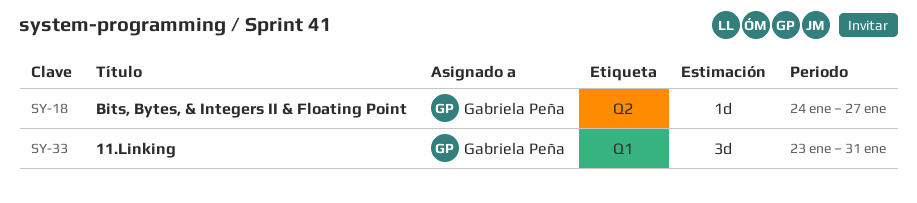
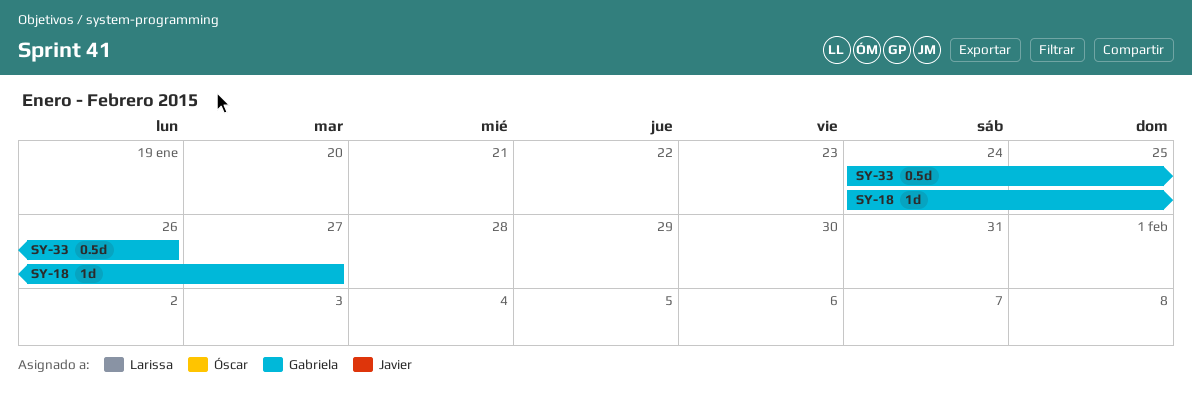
SY-33, estimate: 3d -> 0.5d
SY-33, start: Jan 23 -> Jan 24
SY-33, due: Jan 31 -> Jan 26

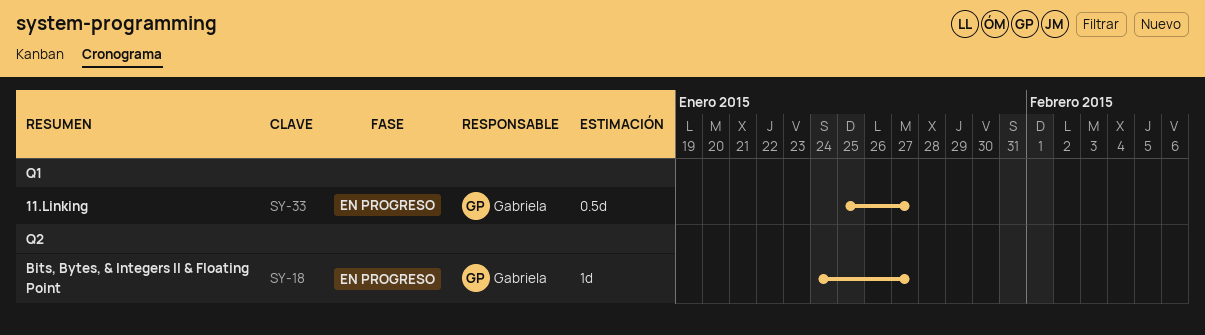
SY-33, start: Jan 24 -> Jan 25
SY-33, due: Jan 26 -> Jan 27

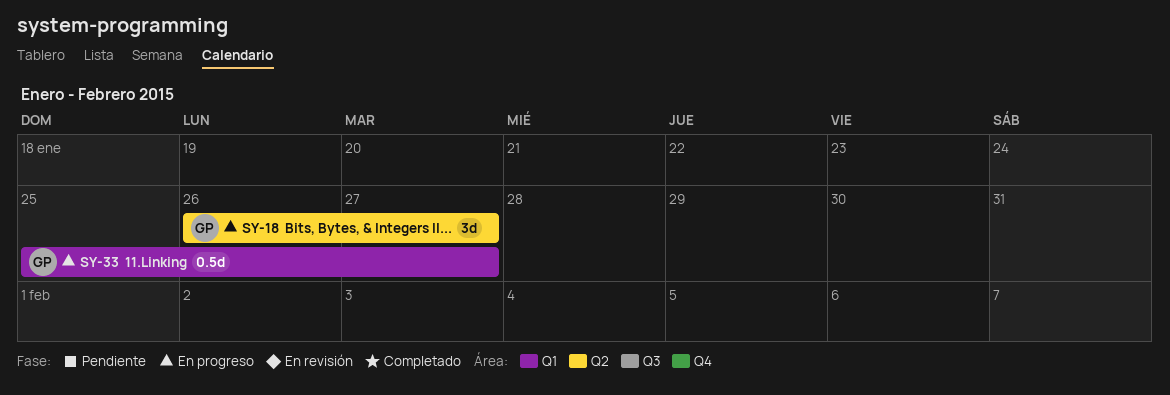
SY-18, estimate: 1d -> 3d
SY-18, start: Jan 24 -> Jan 26

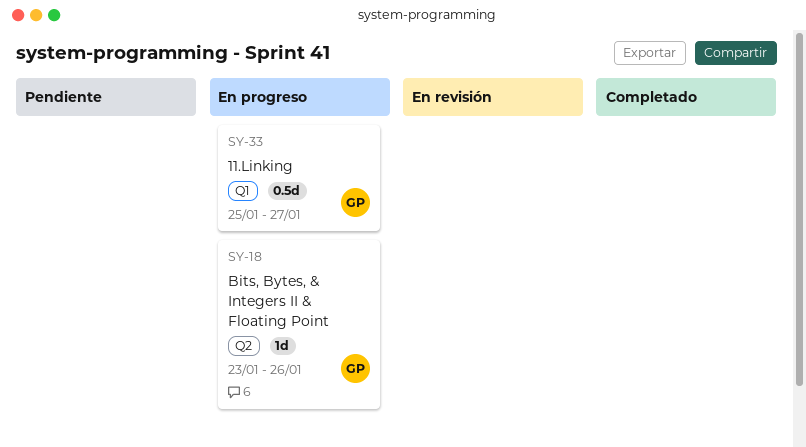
SY-18, estimate: 3d -> 1d
SY-18, start: Jan 26 -> Jan 23
SY-18, due: Jan 27 -> Jan 26

